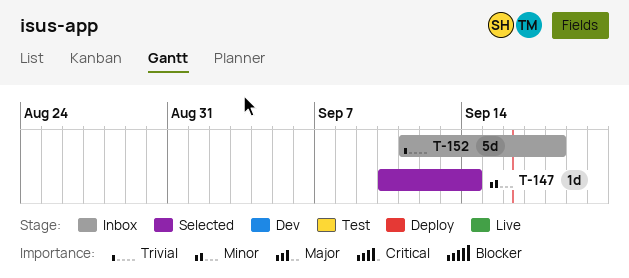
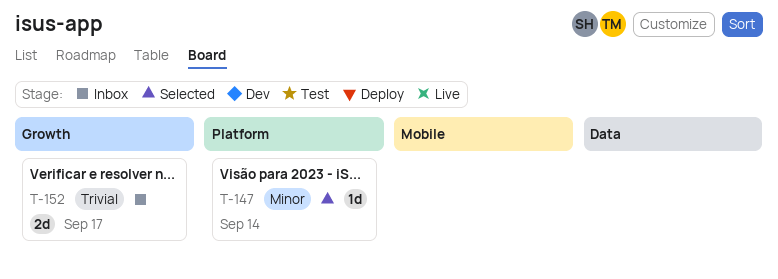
T-152, estimate: 5d -> 2d
T-152, due: Sep 18 -> Sep 17

